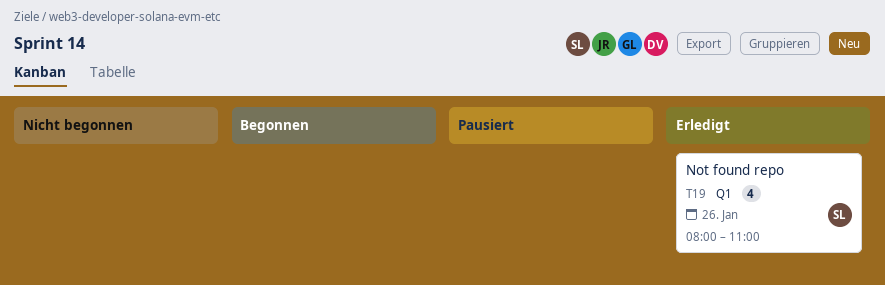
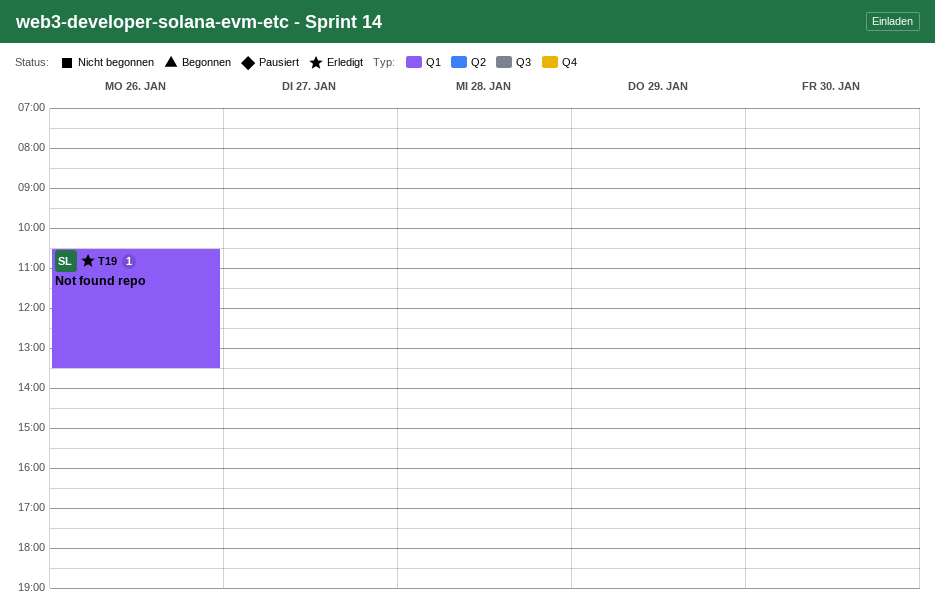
T19, estimate: 4 -> 1
T19, begins: 08:00 -> 10:30
T19, ends: 11:00 -> 13:30

